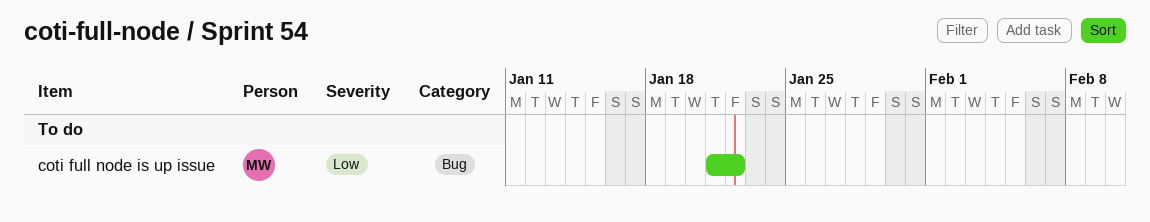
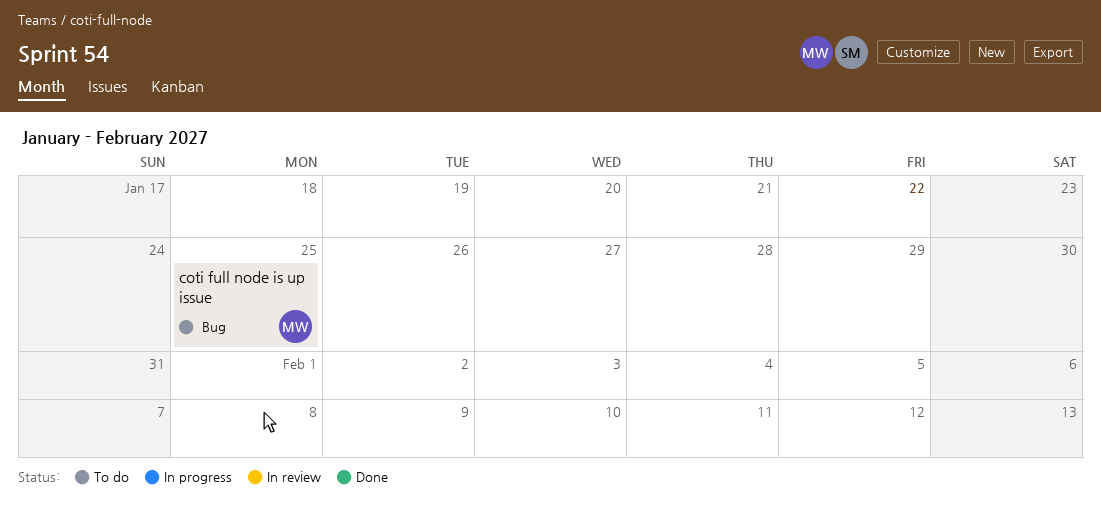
coti full node is up issue, due: Jan 22 -> Jan 25

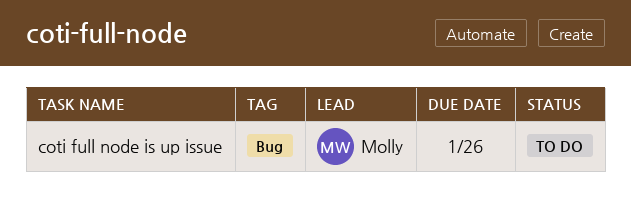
coti full node is up issue, due: Jan 25 -> Jan 26

